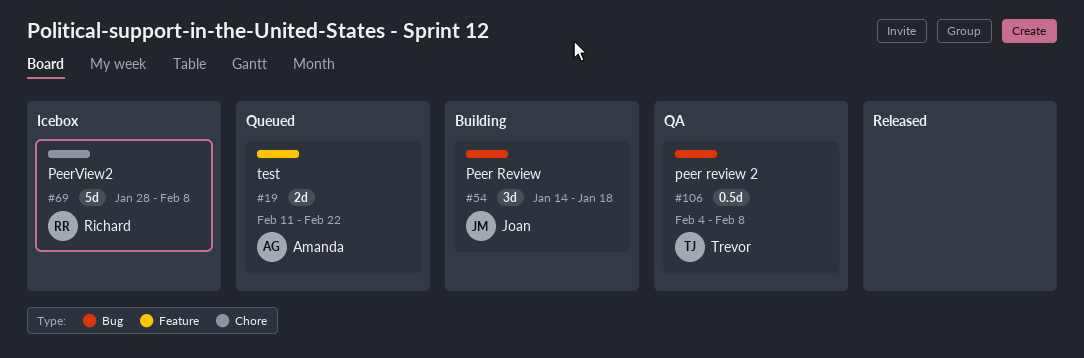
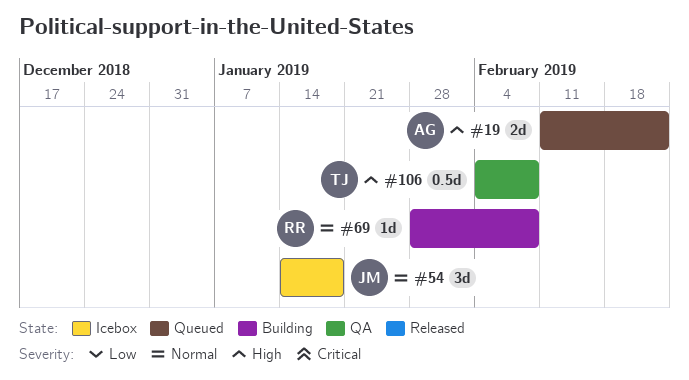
#54, status: Building -> Icebox
#69, status: Icebox -> Building
#69, estimate: 5d -> 1d

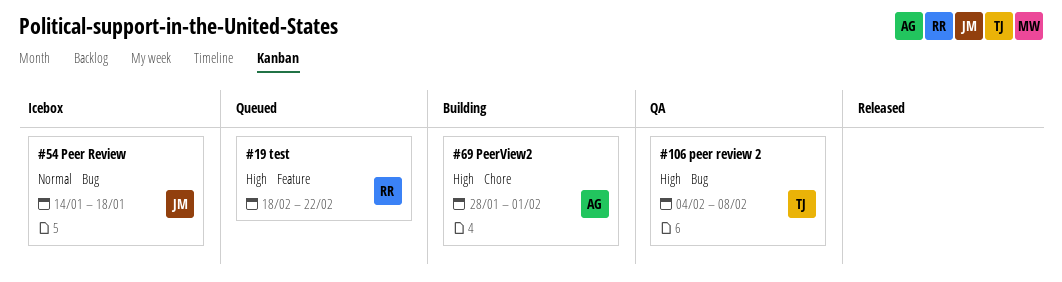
#19, owner: AG -> RR
#19, start: Feb 11 -> Feb 18
#69, owner: RR -> AG
#69, priority: Normal -> High
#69, due: Feb 8 -> Feb 1

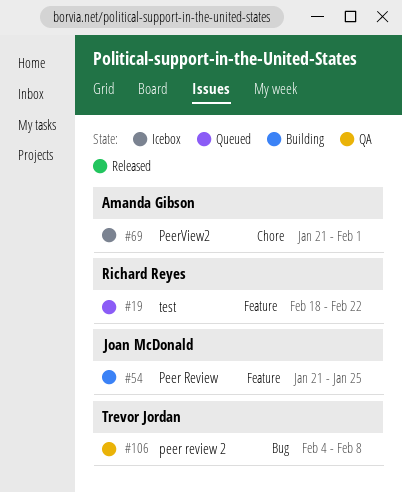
#54, status: Icebox -> Building
#54, label: Bug -> Feature
#54, start: Jan 14 -> Jan 21
#54, due: Jan 18 -> Jan 25
#69, status: Building -> Icebox
#69, start: Jan 28 -> Jan 21

